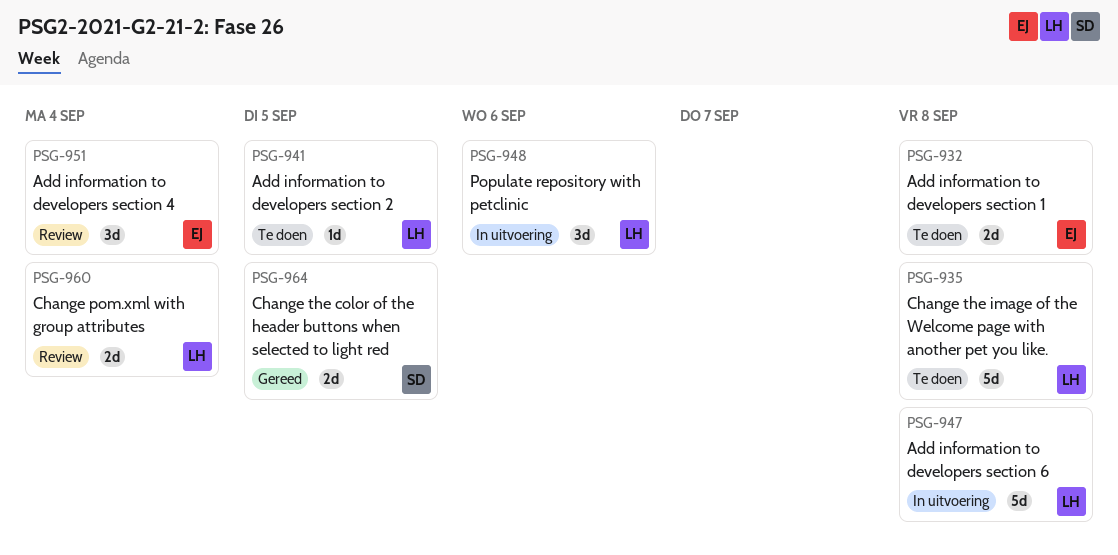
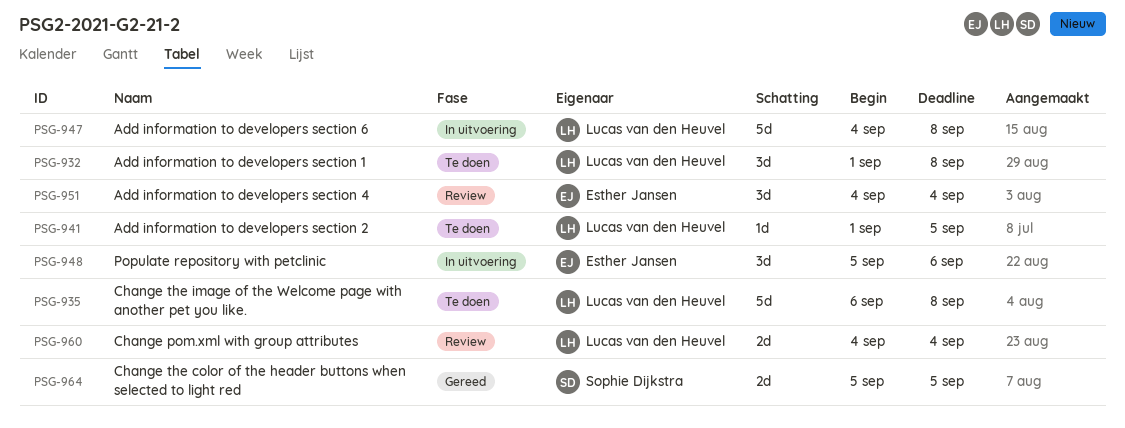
PSG-932, owner: Esther Jansen -> Lucas van den Heuvel
PSG-932, estimate: 2d -> 3d
PSG-948, owner: Lucas van den Heuvel -> Esther Jansen

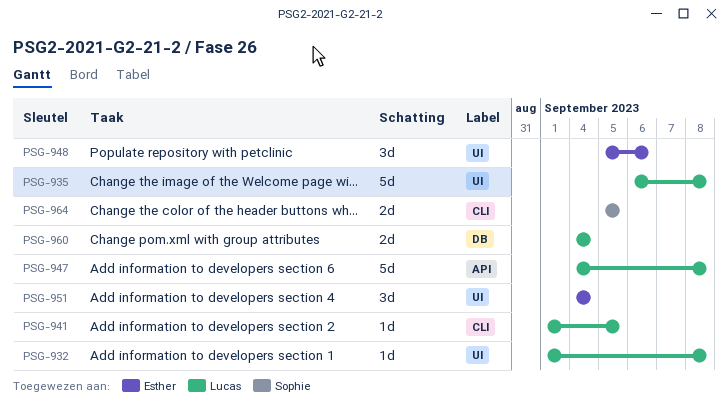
PSG-932, estimate: 3d -> 1d

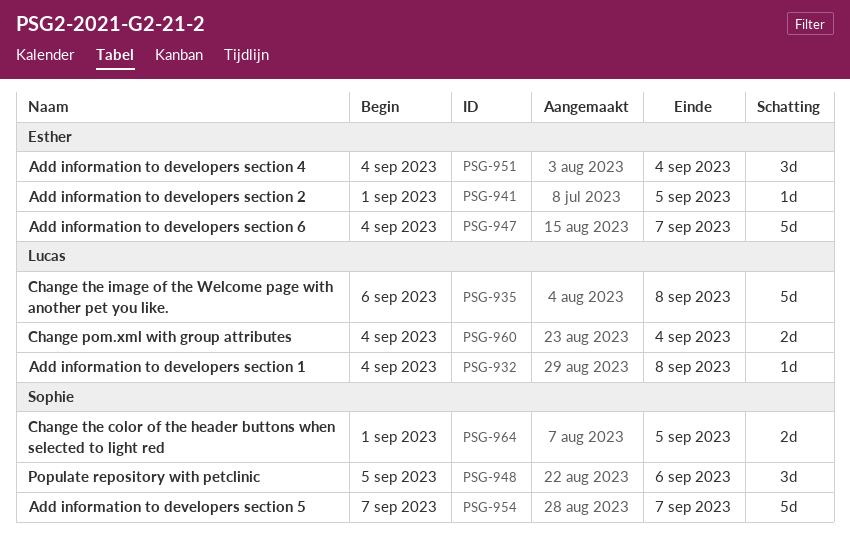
PSG-932, start: Sep 1 -> Sep 4
PSG-941, owner: Lucas -> Esther
PSG-947, owner: Lucas -> Esther
PSG-947, due: Sep 8 -> Sep 7
PSG-948, owner: Esther -> Sophie
PSG-954: none -> present
PSG-964, start: Sep 5 -> Sep 1

